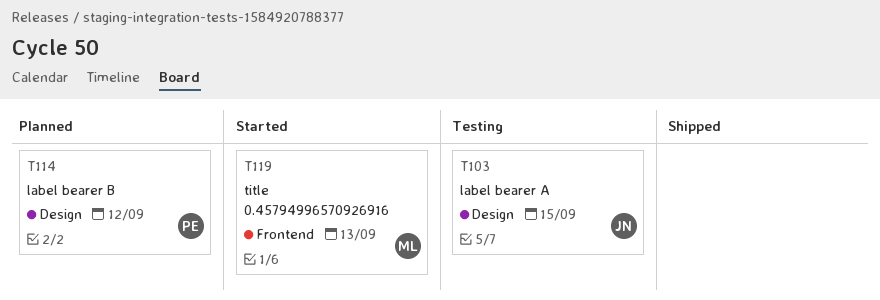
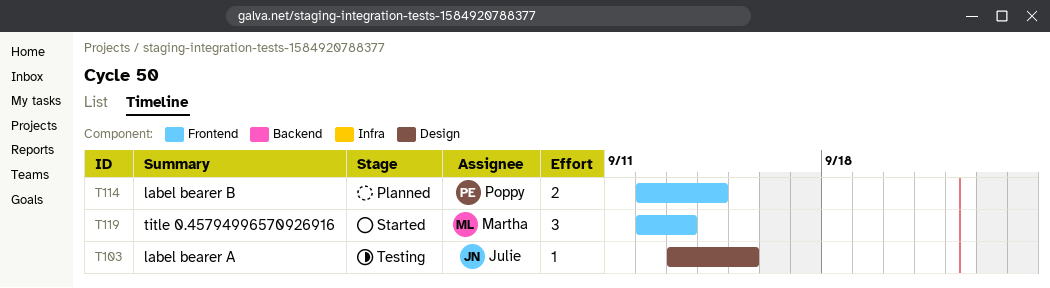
T114, label: Design -> Frontend
T114, due: Sep 12 -> Sep 14

